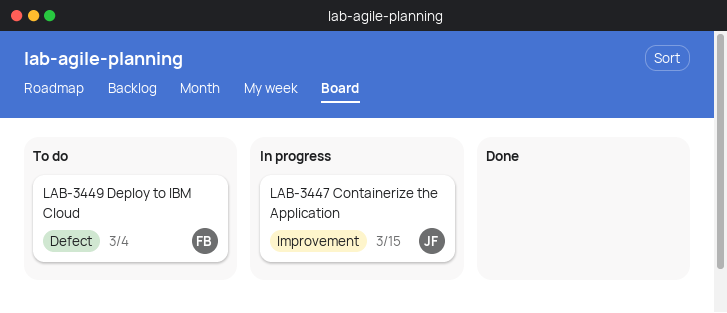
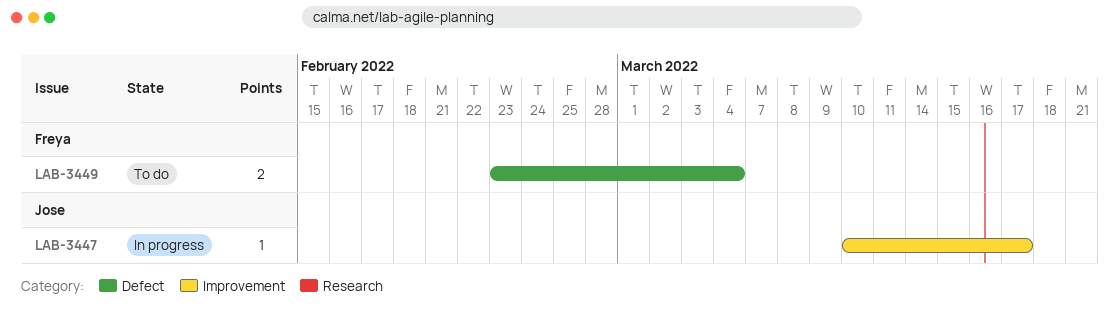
LAB-3447, due: Mar 15 -> Mar 17

